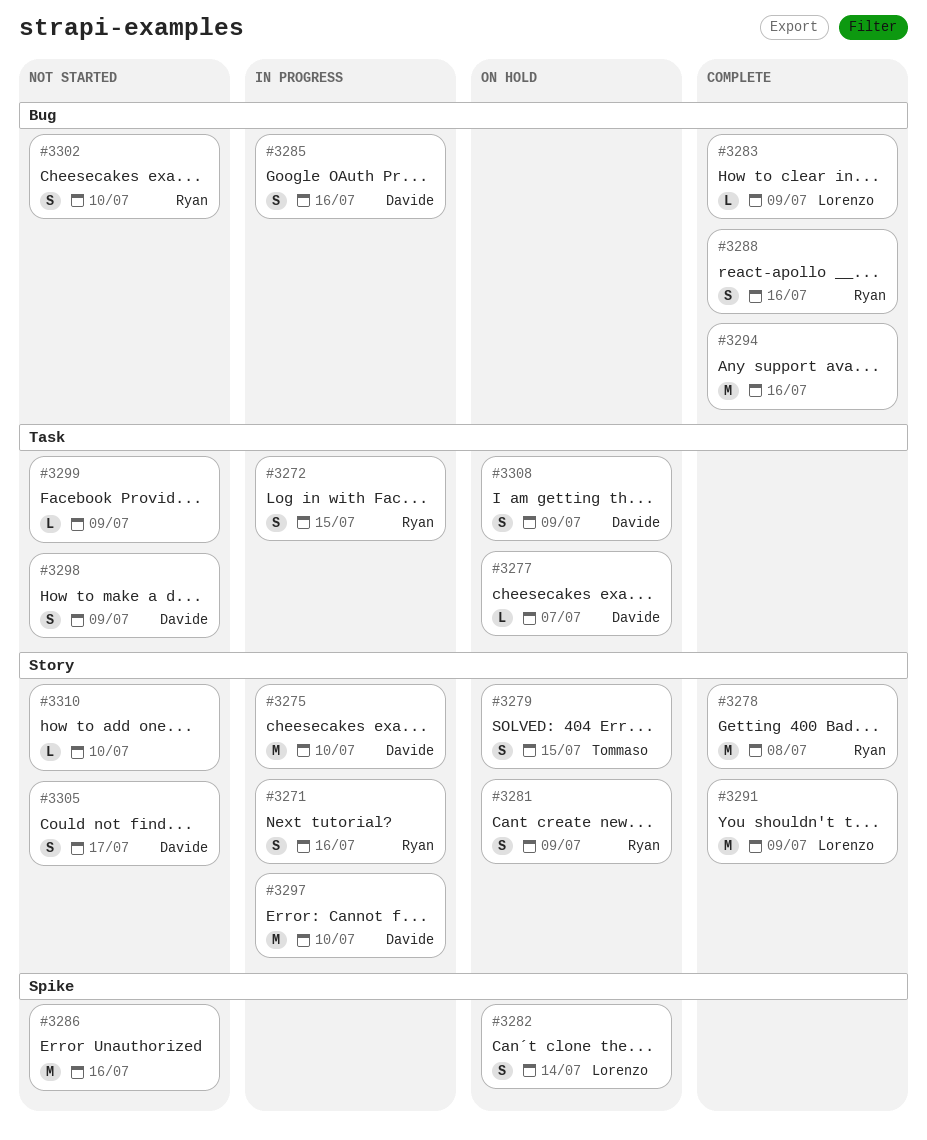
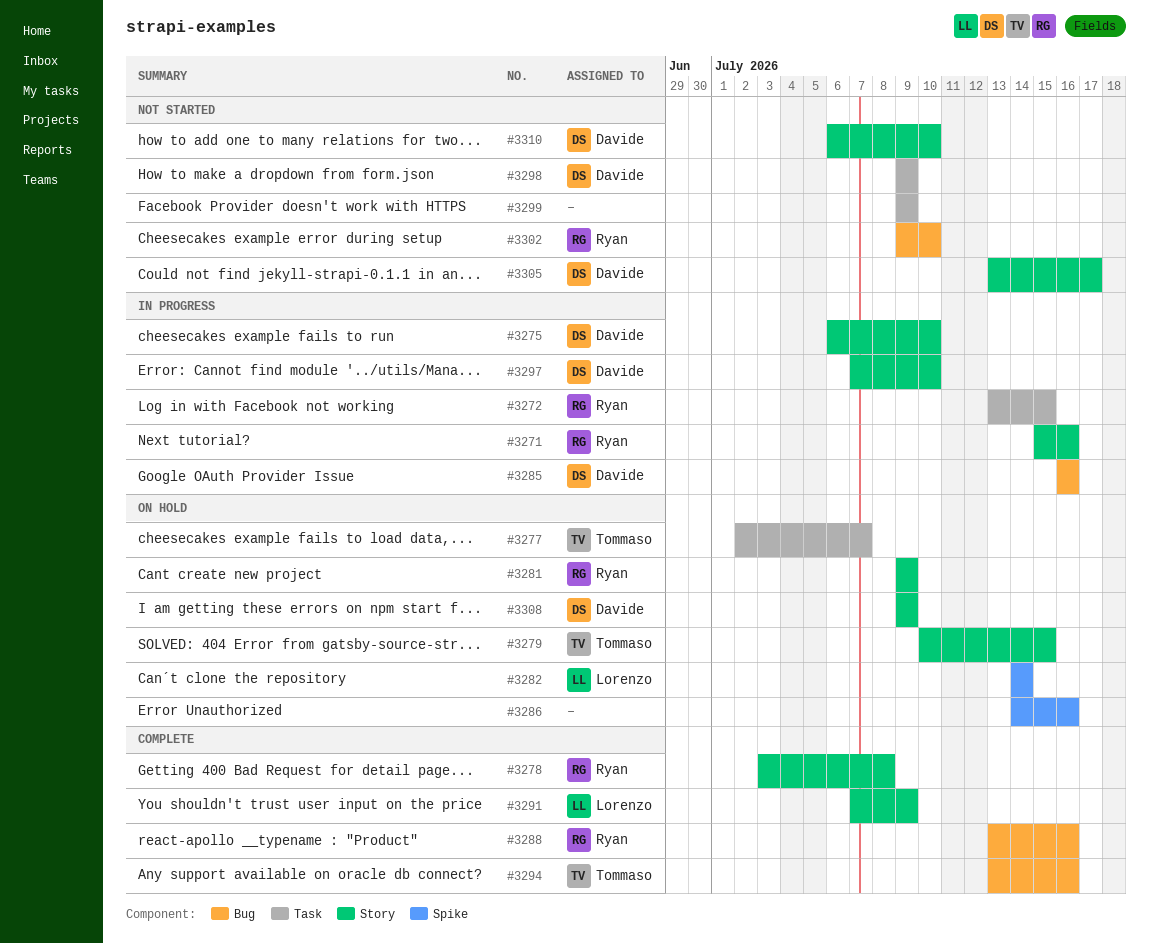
#3277, owner: Davide -> Tommaso
#3283: present -> none
#3286, status: Not started -> On hold
#3294, owner: none -> Tommaso
#3308, label: Task -> Story
#3310, owner: none -> Davide

